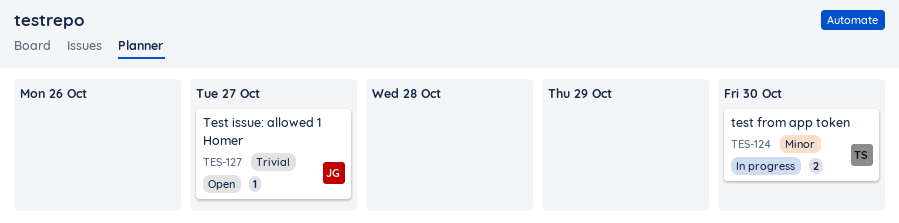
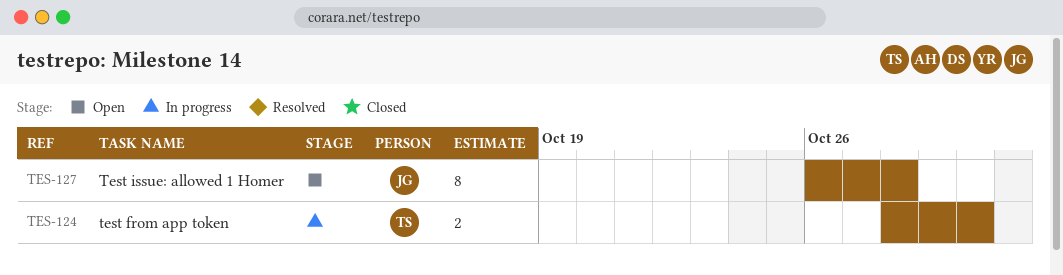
TES-127, estimate: 1 -> 8
TES-127, due: Oct 27 -> Oct 28

